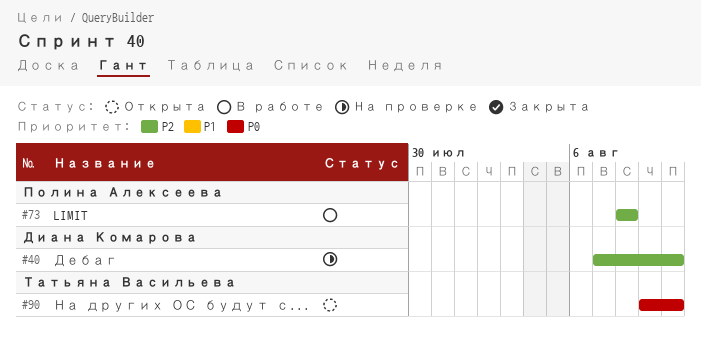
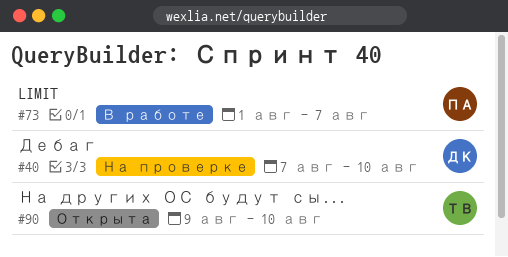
#73, start: Aug 8 -> Aug 1
#73, due: Aug 8 -> Aug 7

